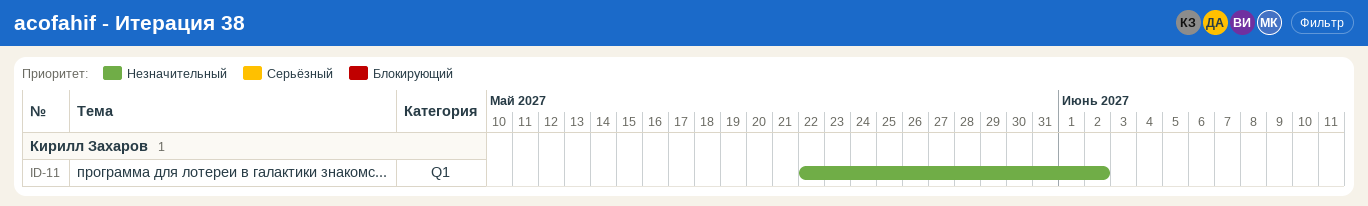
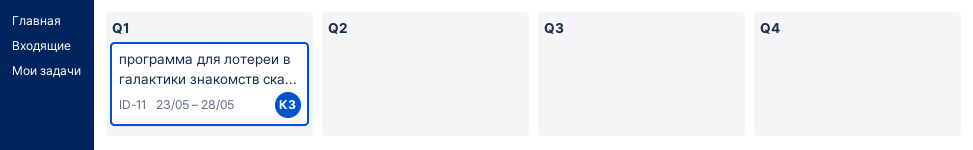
ID-11, start: May 22 -> May 23
ID-11, due: Jun 2 -> May 28

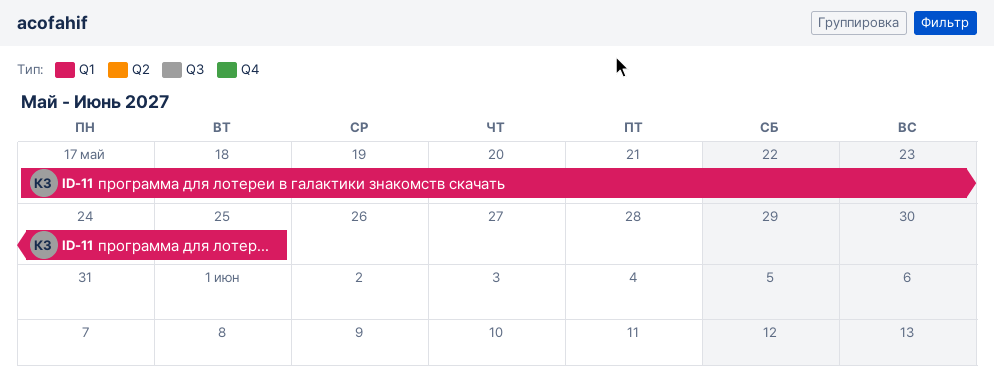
ID-11, start: May 23 -> May 17
ID-11, due: May 28 -> May 25

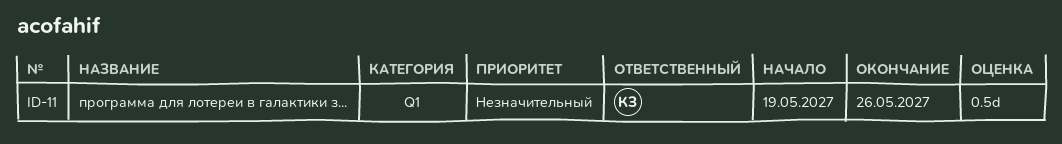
ID-11, start: May 17 -> May 19
ID-11, due: May 25 -> May 26

